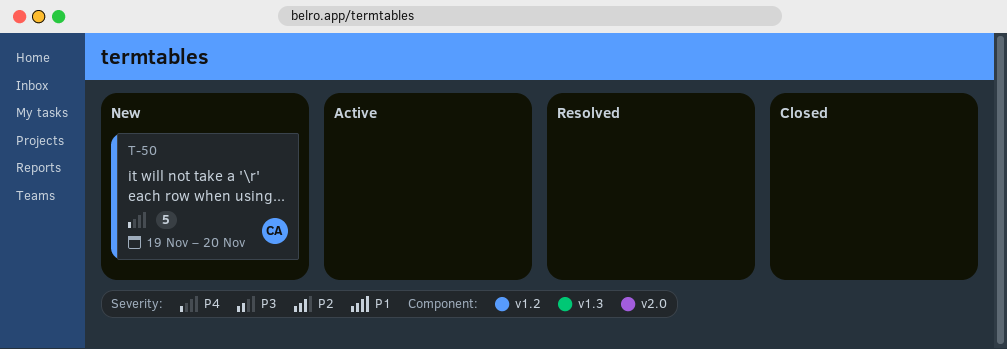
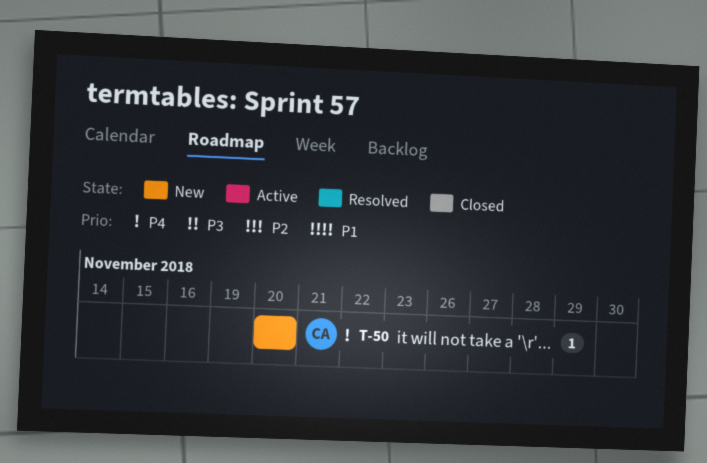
T-50, estimate: 5 -> 1
T-50, start: Nov 19 -> Nov 20

